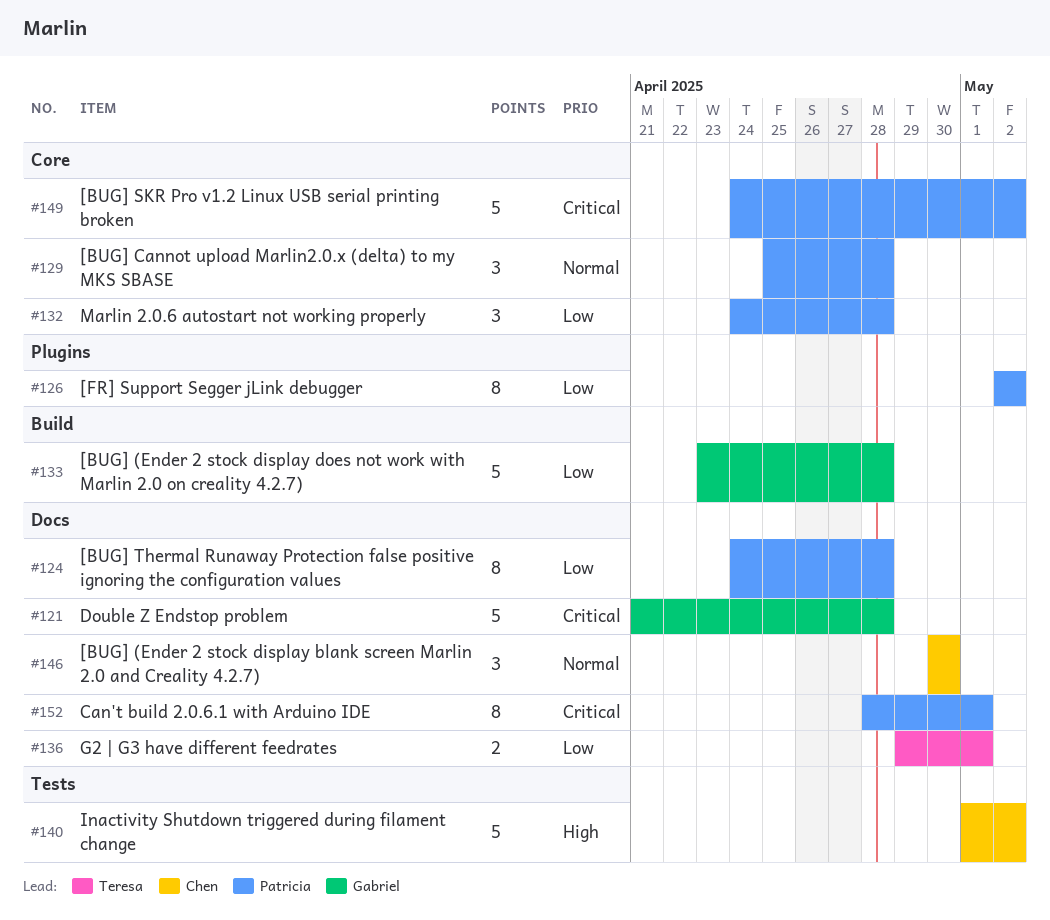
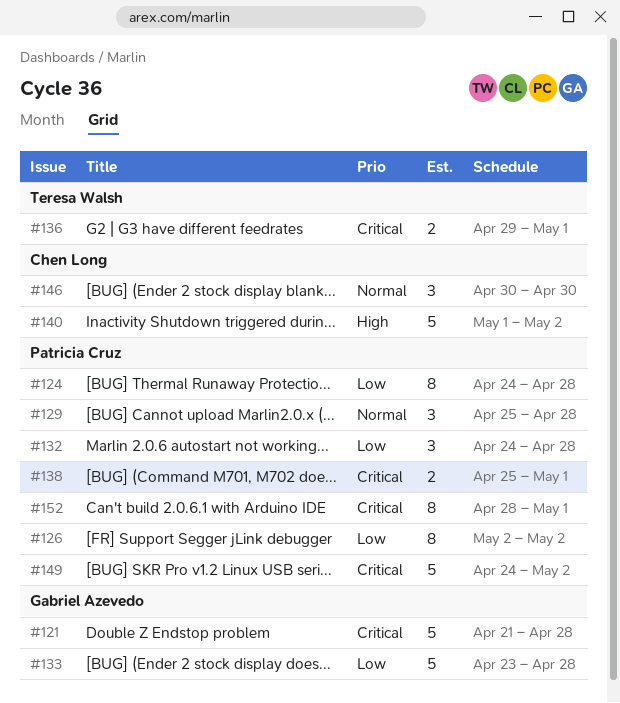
#136, priority: Low -> Critical
#138: none -> present

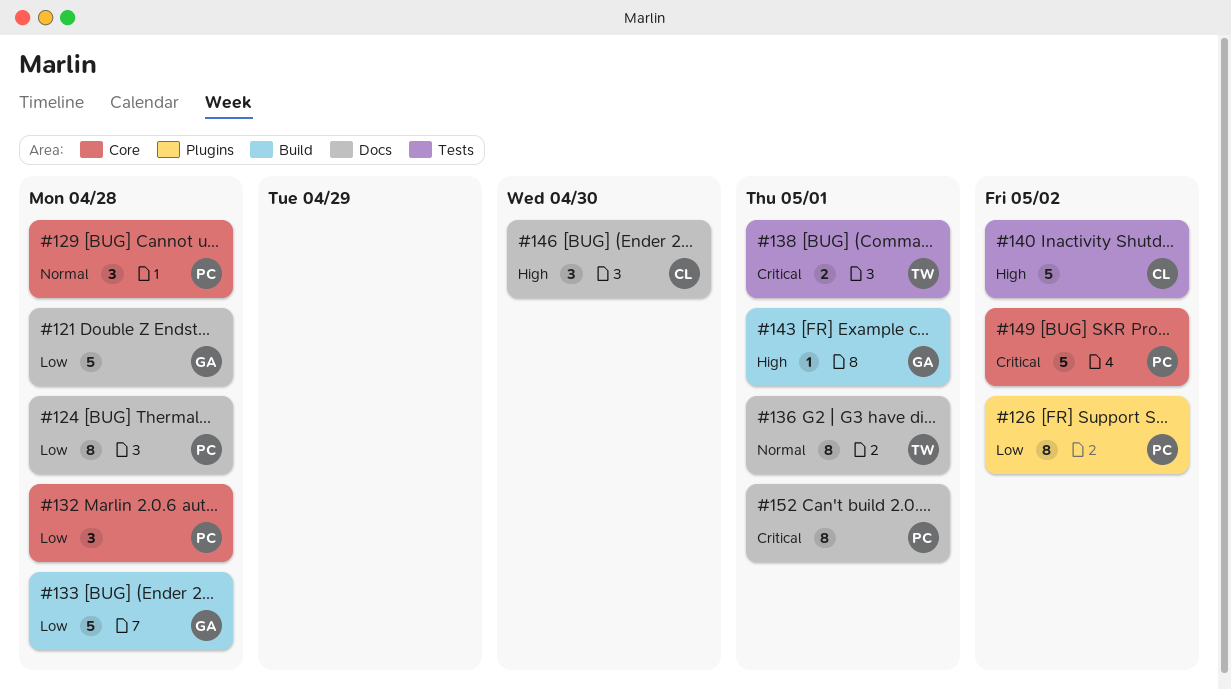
#121, priority: Critical -> Low
#136, priority: Critical -> Normal
#136, estimate: 2 -> 8
#138, owner: Patricia Cruz -> Teresa Walsh
#143: none -> present
#146, priority: Normal -> High

